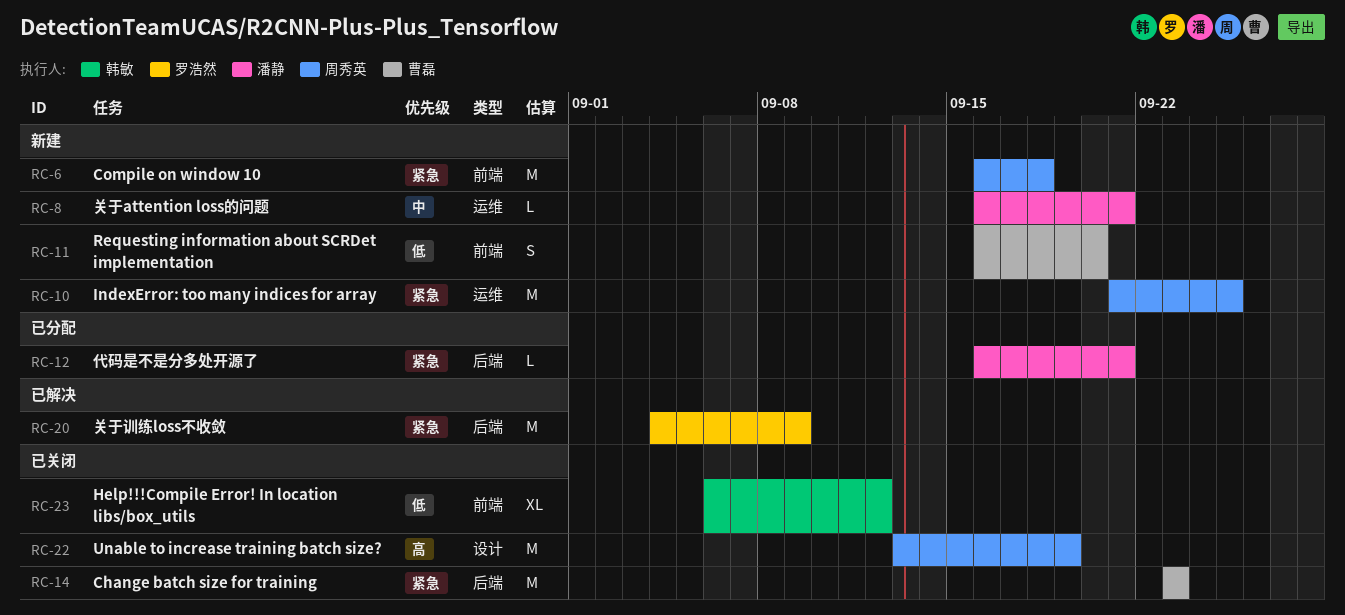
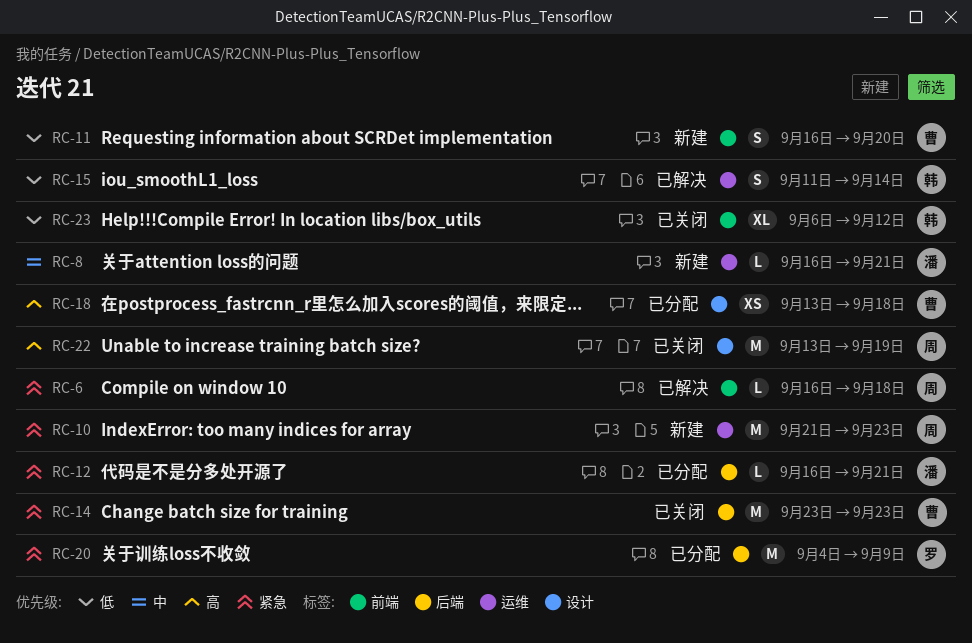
RC-6, status: 新建 -> 已解决
RC-6, estimate: M -> L
RC-10, due: Sep 25 -> Sep 23
RC-15: none -> present
RC-18: none -> present
RC-20, status: 已解决 -> 已分配

